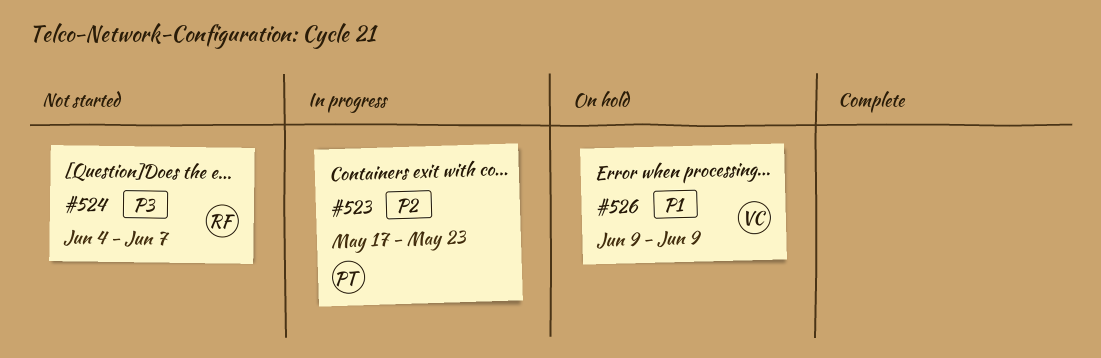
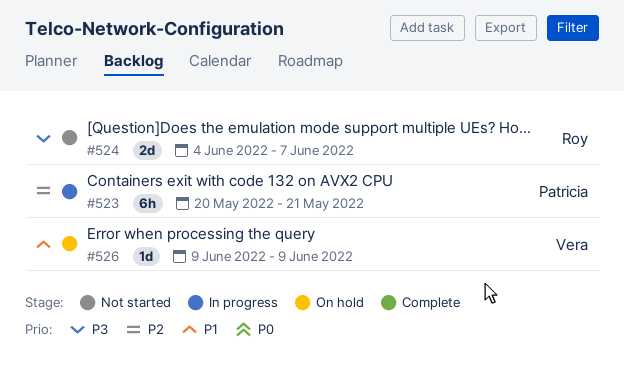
#523, start: May 17 -> May 20
#523, due: May 23 -> May 21

